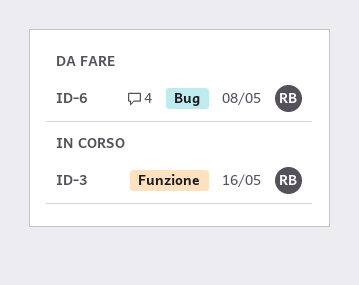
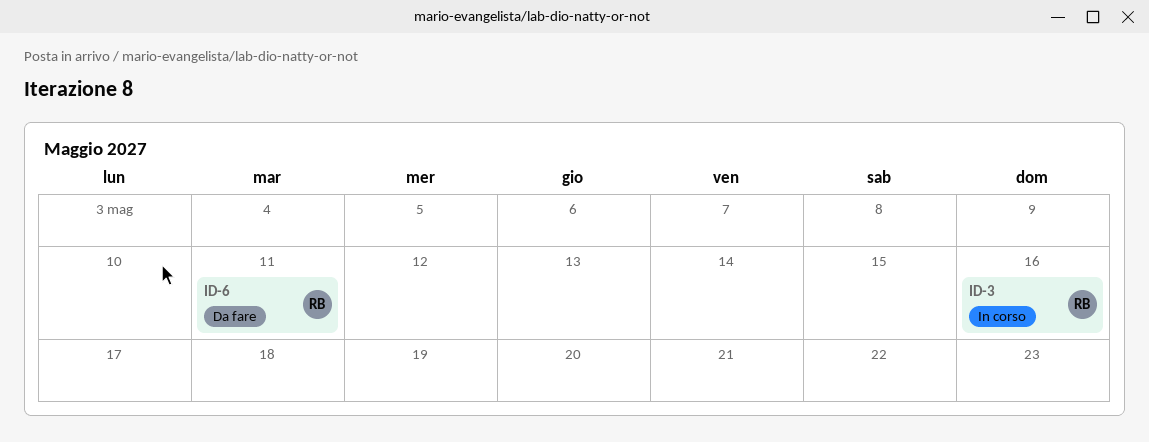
ID-6, due: May 8 -> May 11

